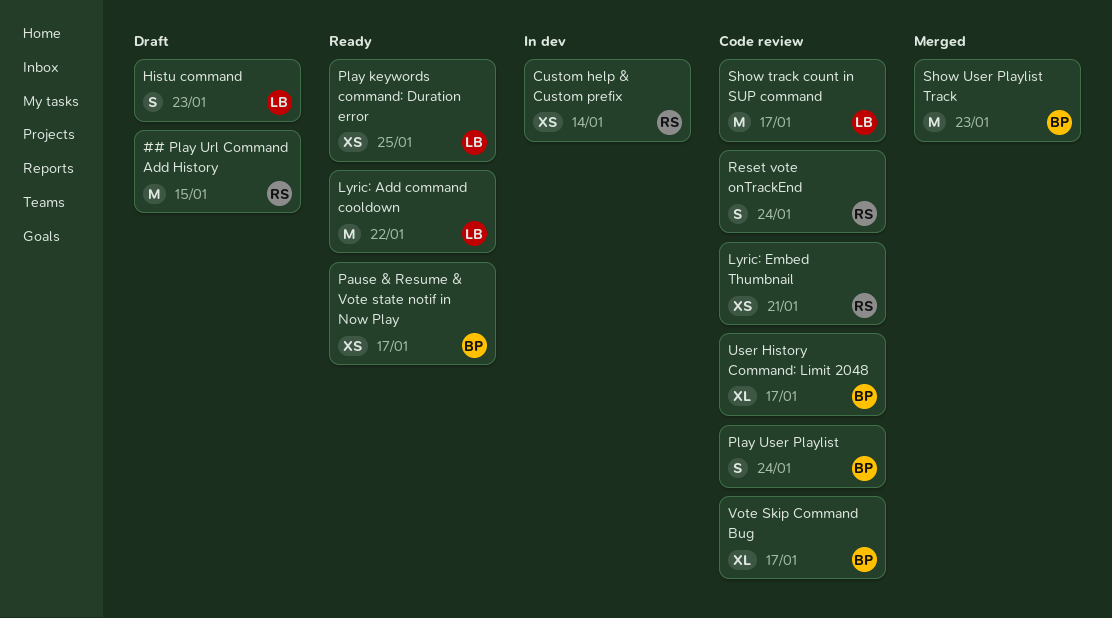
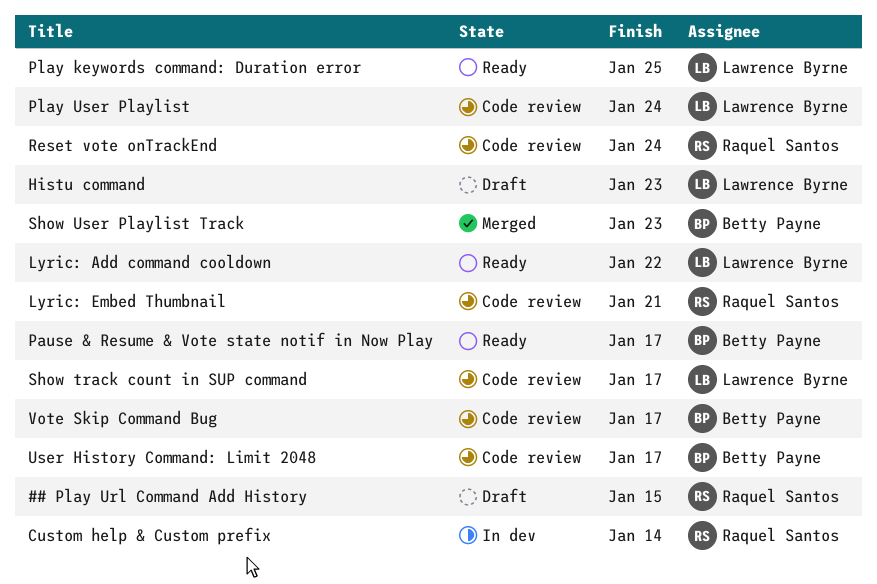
Play User Playlist, owner: Betty Payne -> Lawrence Byrne

